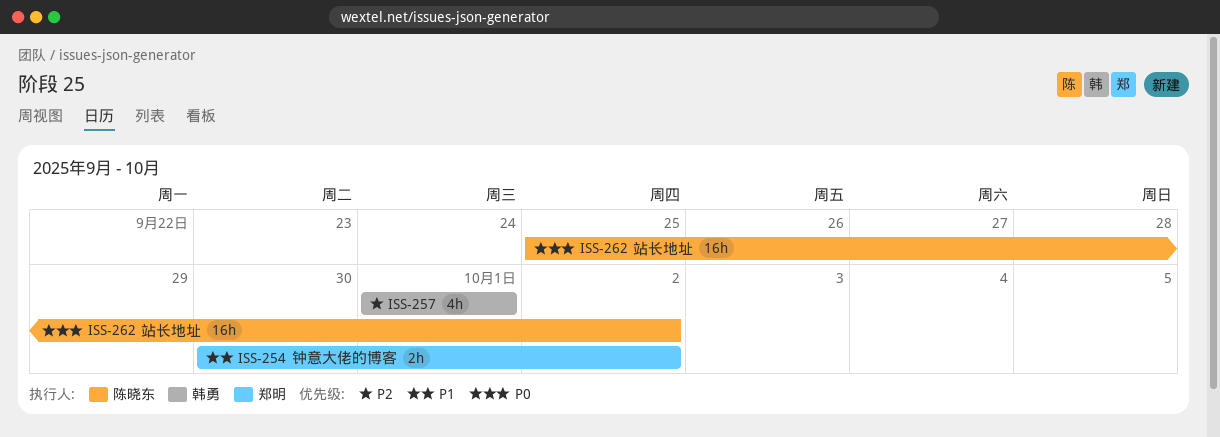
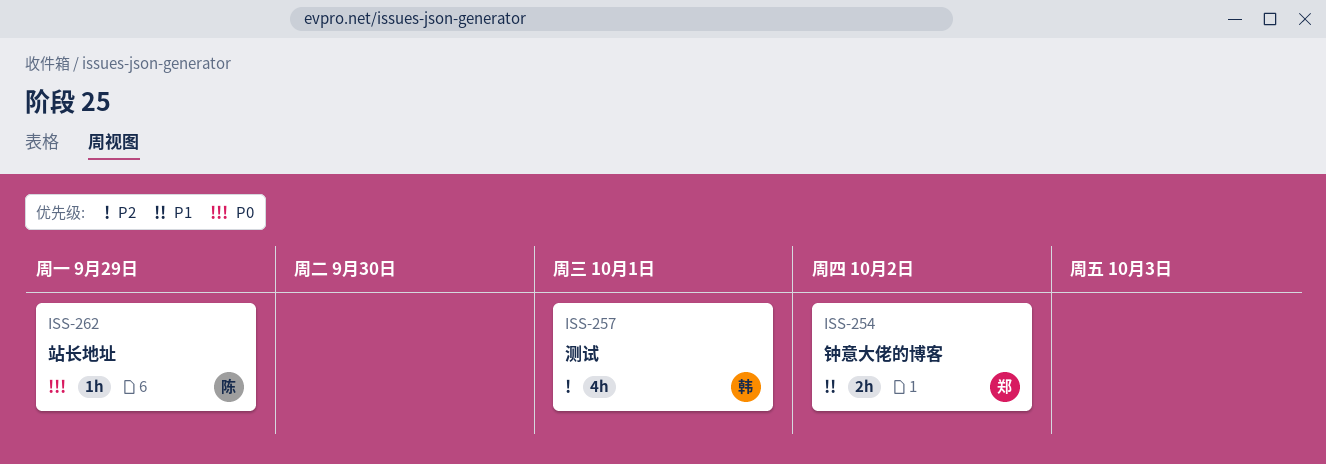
ISS-262, estimate: 16h -> 1h
ISS-262, due: Oct 2 -> Sep 29

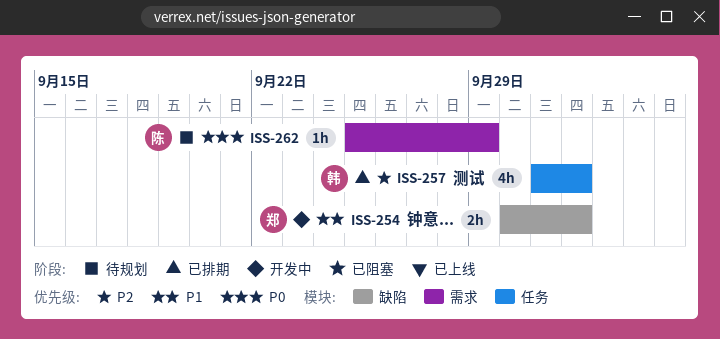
ISS-257, due: Oct 1 -> Oct 2

